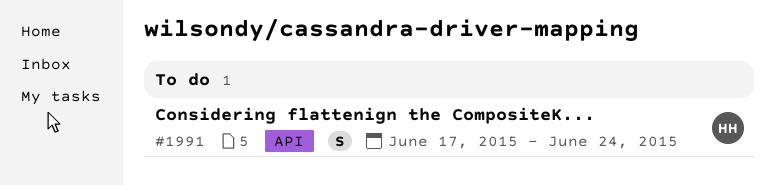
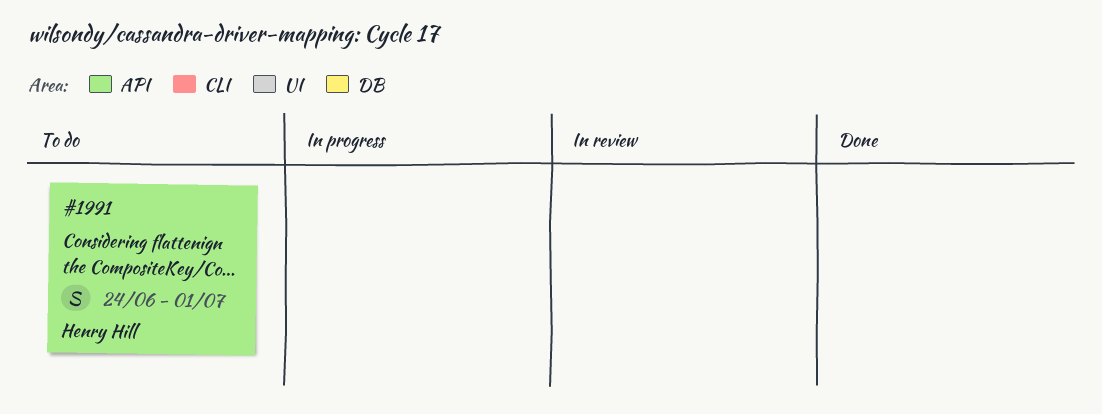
#1991, start: Jun 17 -> Jun 24
#1991, due: Jun 24 -> Jul 1

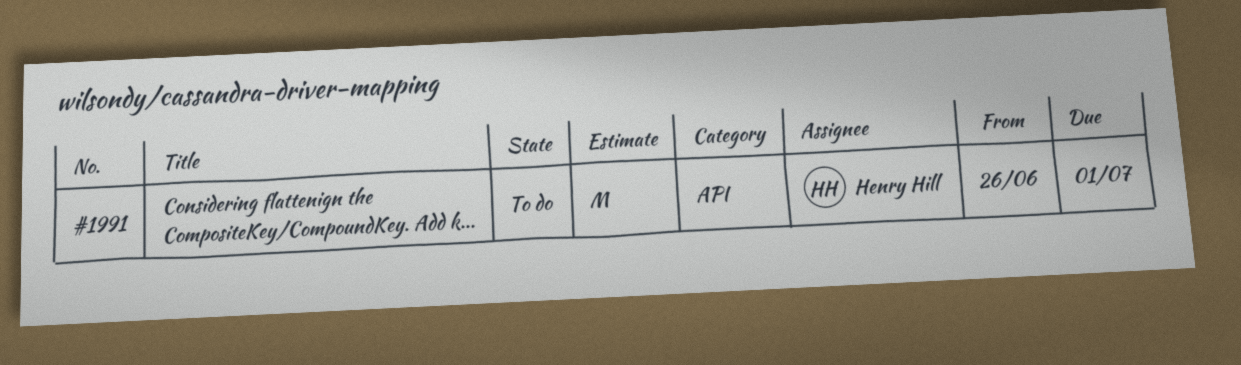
#1991, estimate: S -> M
#1991, start: Jun 24 -> Jun 26

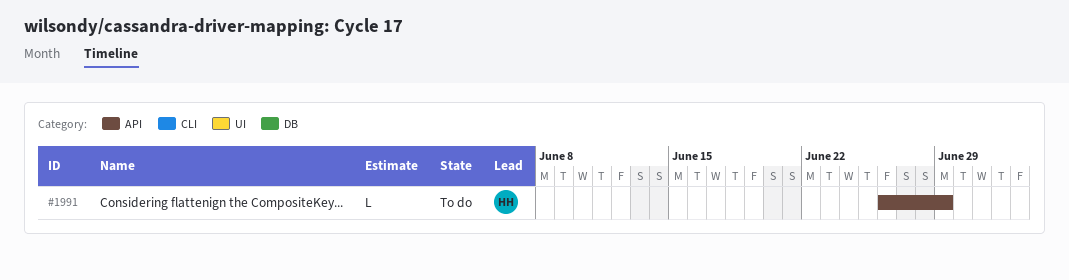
#1991, estimate: M -> L
#1991, due: Jul 1 -> Jun 29

